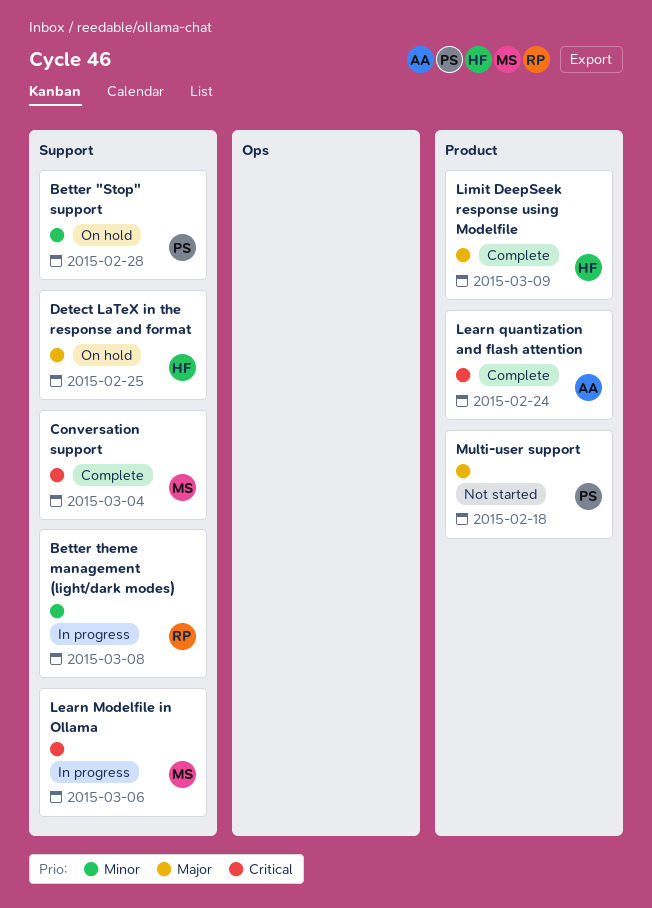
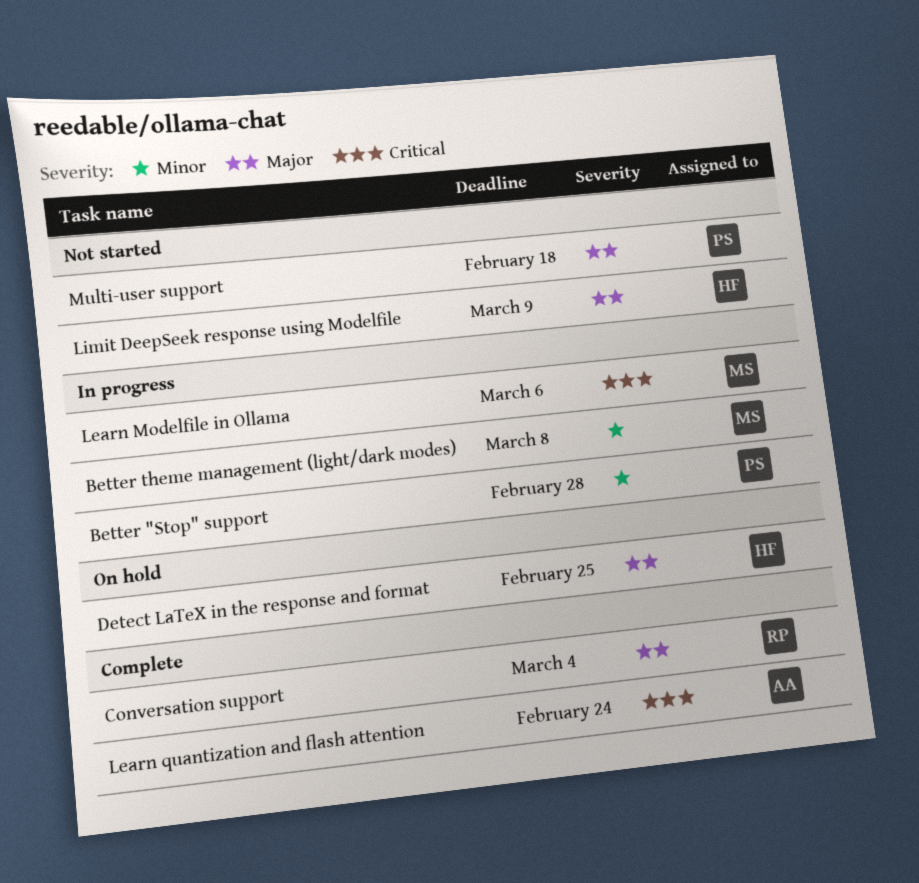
Better "Stop" support, status: On hold -> In progress
Better theme management (light/dark modes), owner: RP -> MS
Conversation support, owner: MS -> RP
Conversation support, priority: Critical -> Major
Limit DeepSeek response using Modelfile, status: Complete -> Not started

